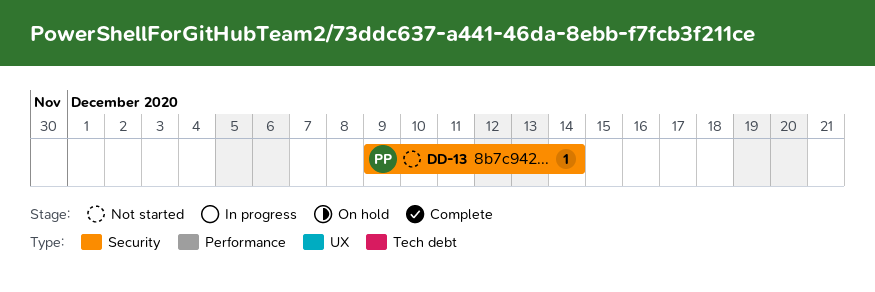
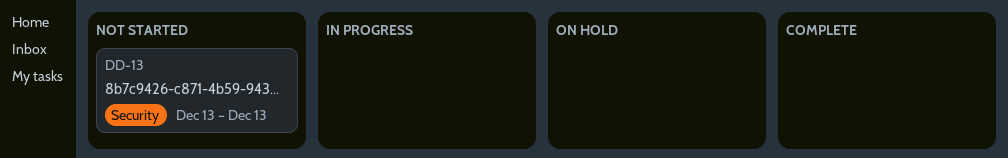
DD-13, start: Dec 9 -> Dec 13
DD-13, due: Dec 14 -> Dec 13

